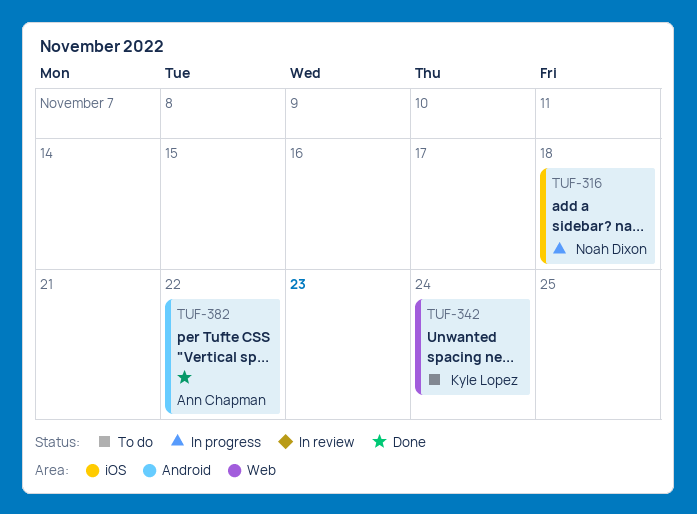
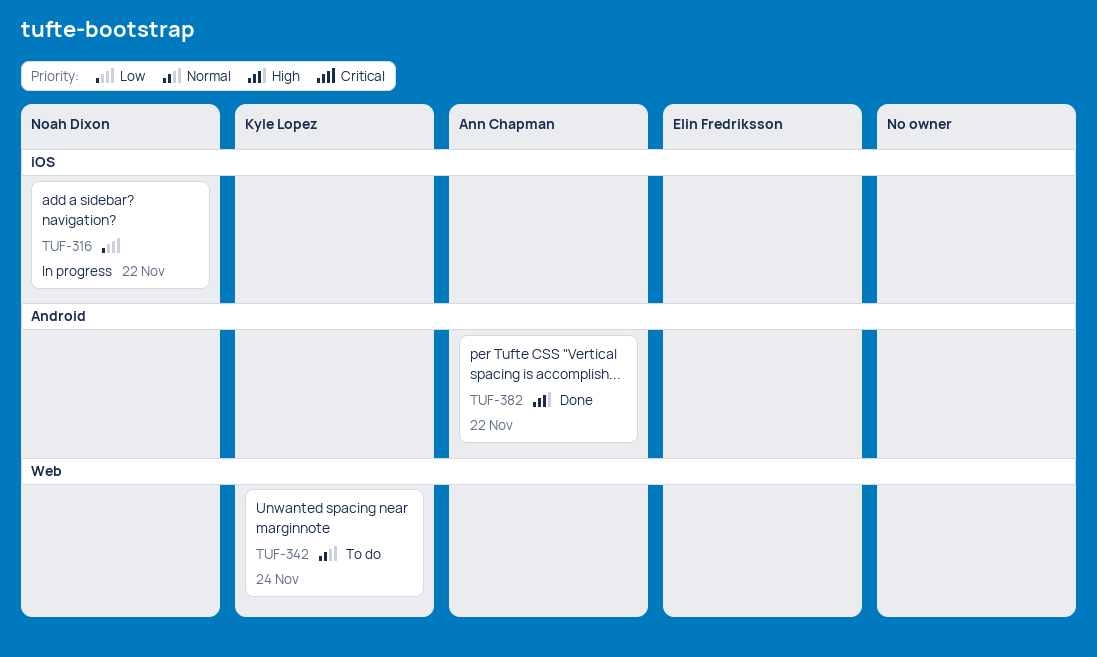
TUF-316, due: Nov 18 -> Nov 22

